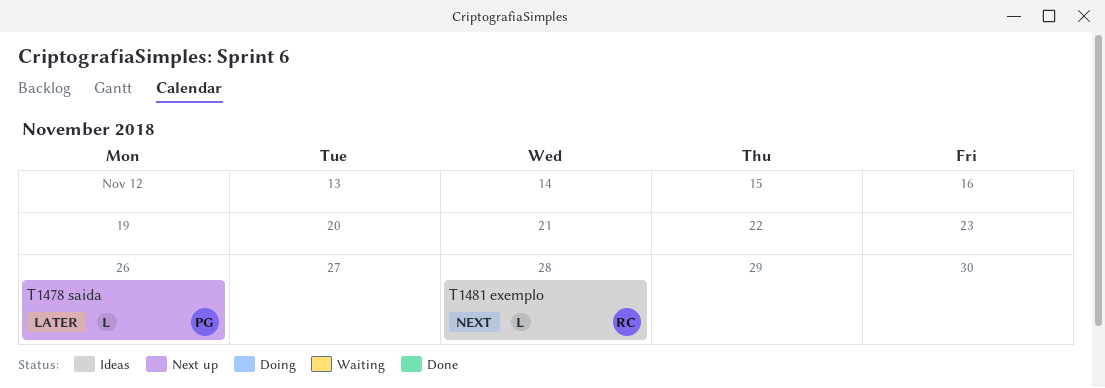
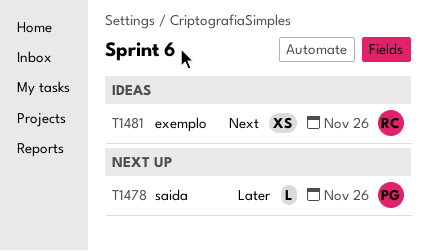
T1481, estimate: L -> XS
T1481, due: Nov 28 -> Nov 26

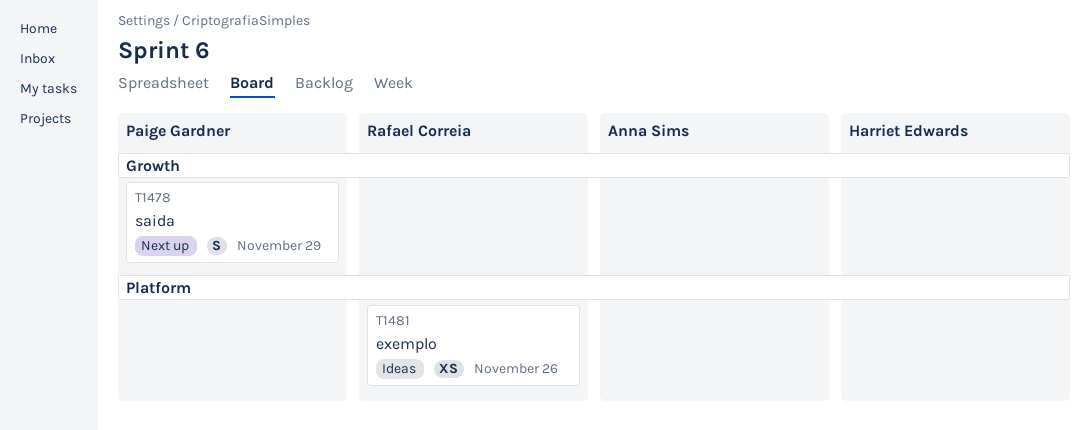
T1478, estimate: L -> S
T1478, due: Nov 26 -> Nov 29

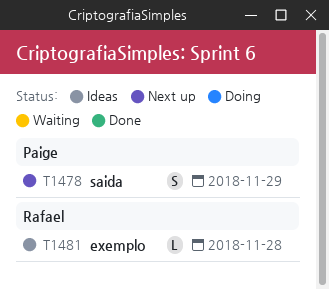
T1481, estimate: XS -> L
T1481, due: Nov 26 -> Nov 28

